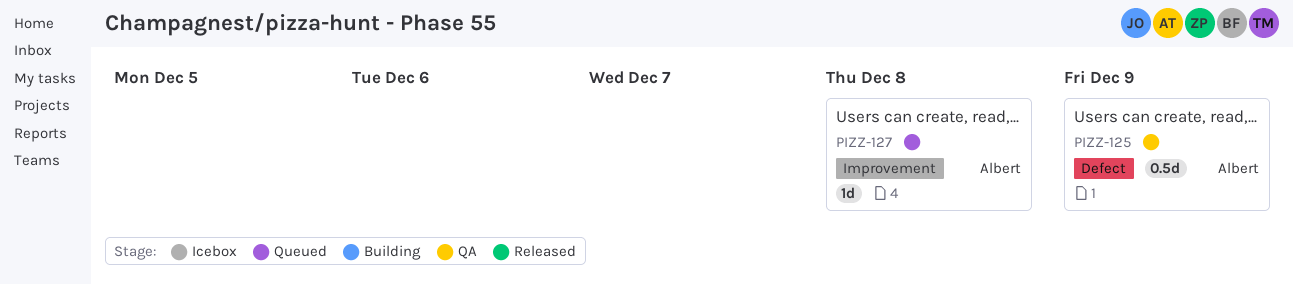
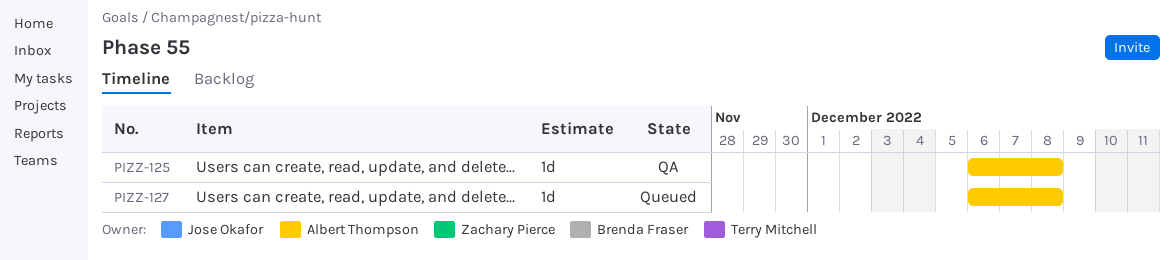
PIZZ-125, estimate: 0.5d -> 1d
PIZZ-125, due: Dec 9 -> Dec 8

